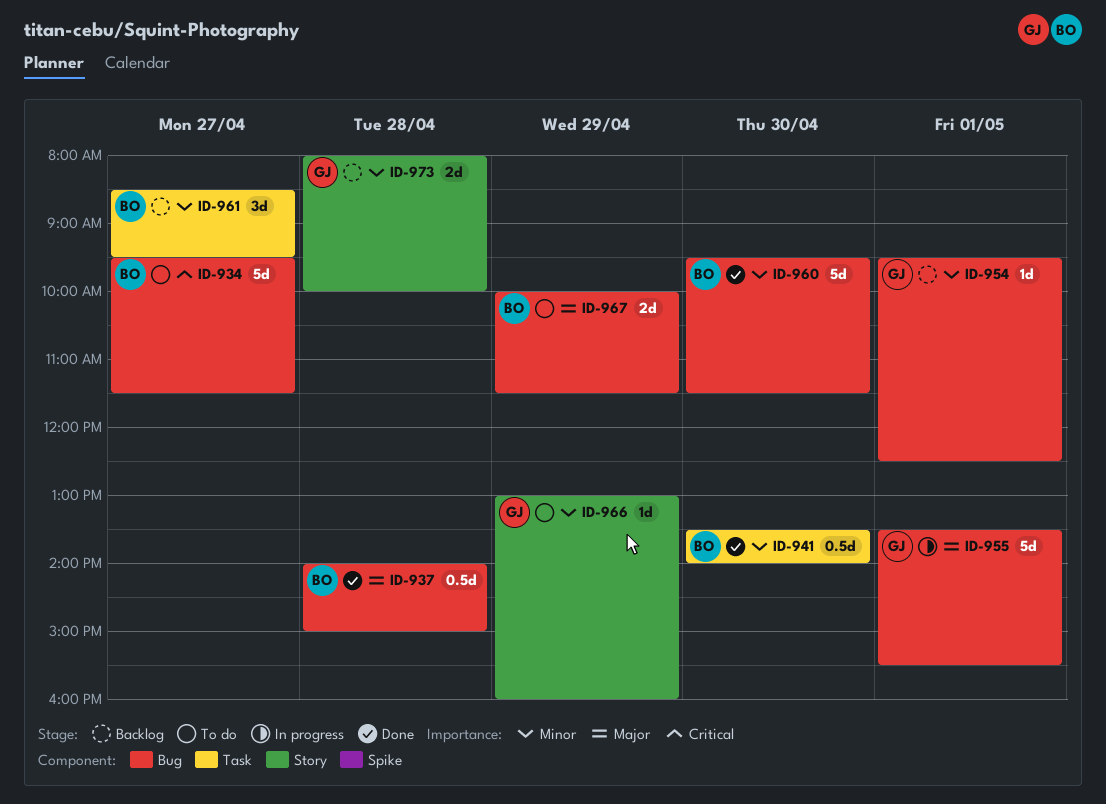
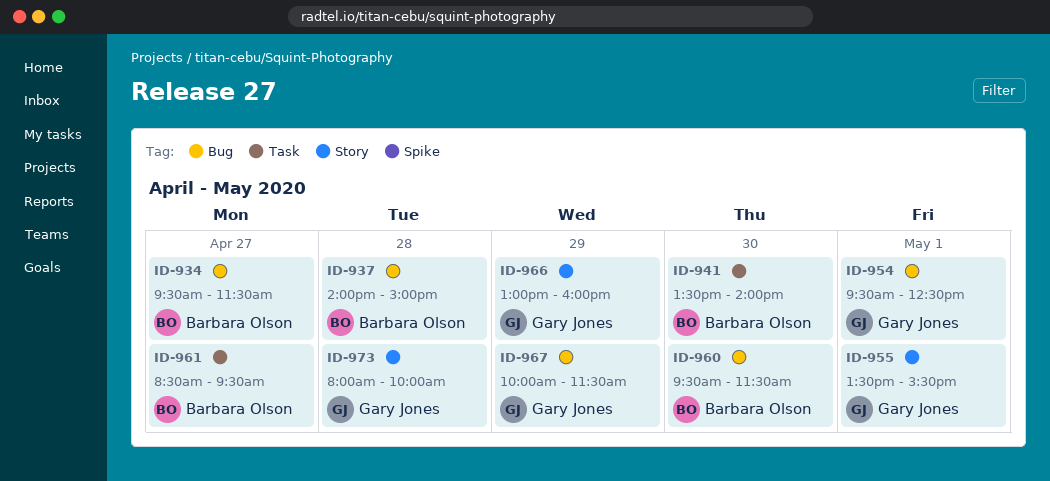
ID-955, label: Bug -> Story
ID-967, owner: Barbara Olson -> Gary Jones

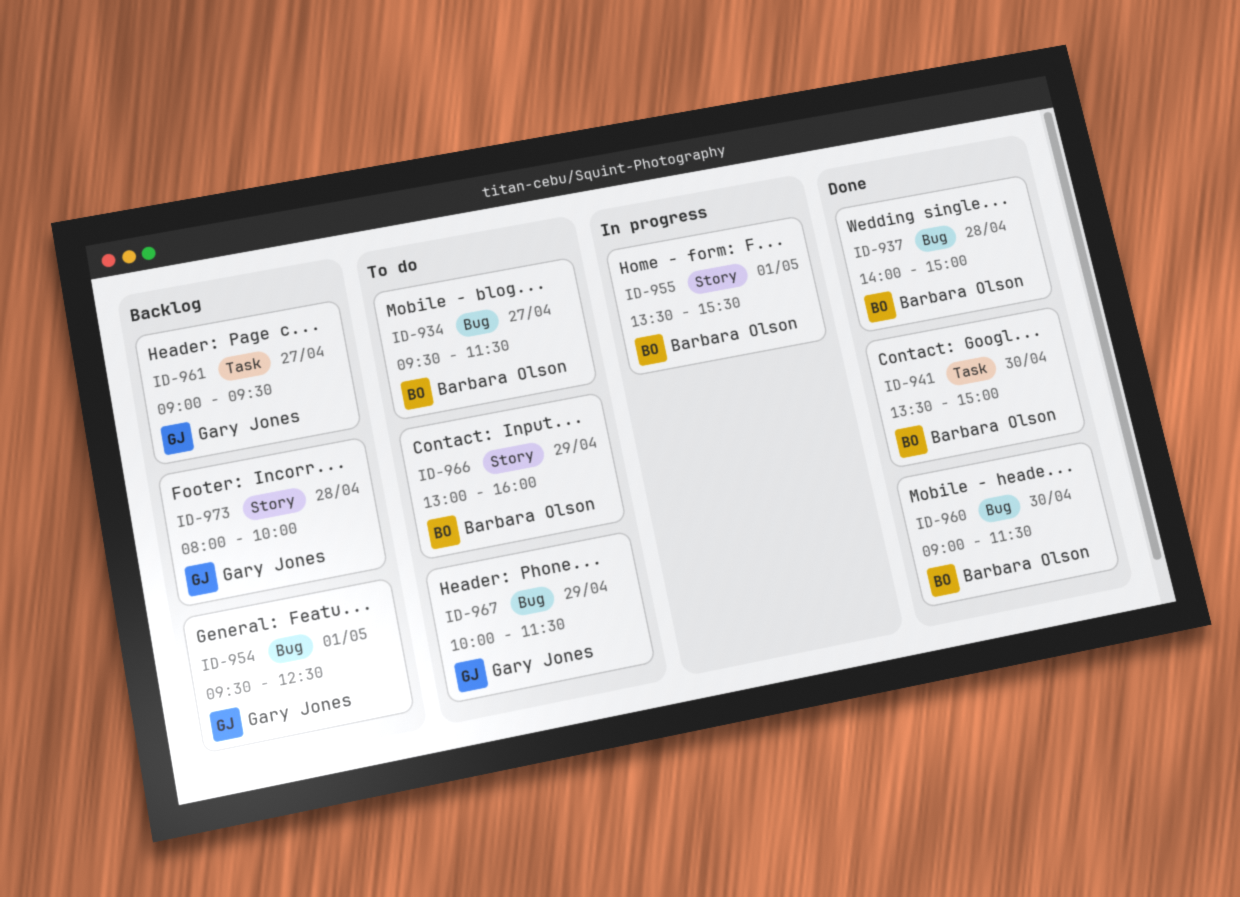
ID-941, ends: 14:00 -> 15:00
ID-955, owner: Gary Jones -> Barbara Olson
ID-960, begins: 09:30 -> 09:00
ID-961, owner: Barbara Olson -> Gary Jones
ID-961, begins: 08:30 -> 09:00
ID-966, owner: Gary Jones -> Barbara Olson

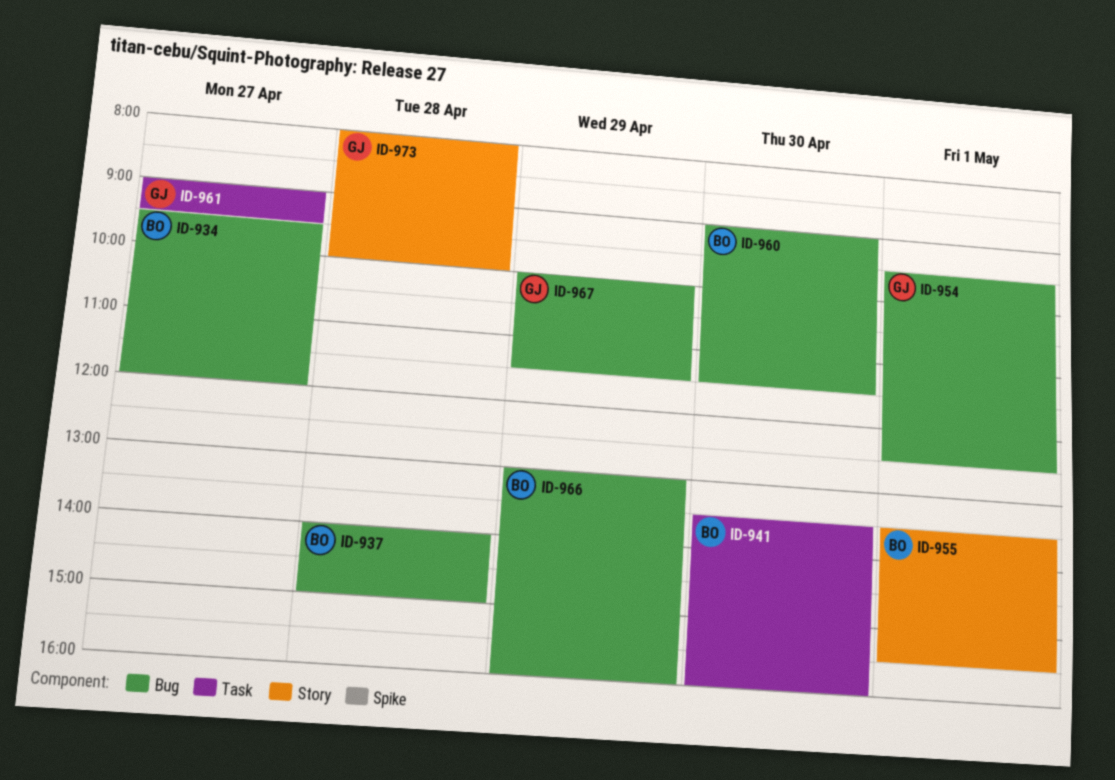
ID-934, ends: 11:30 -> 12:00
ID-941, ends: 15:00 -> 16:00
ID-966, label: Story -> Bug

